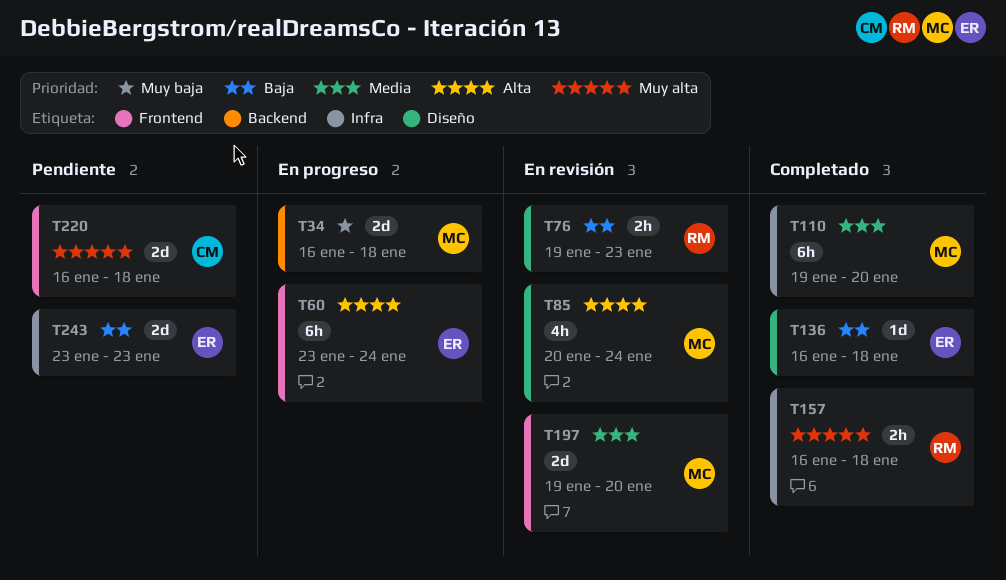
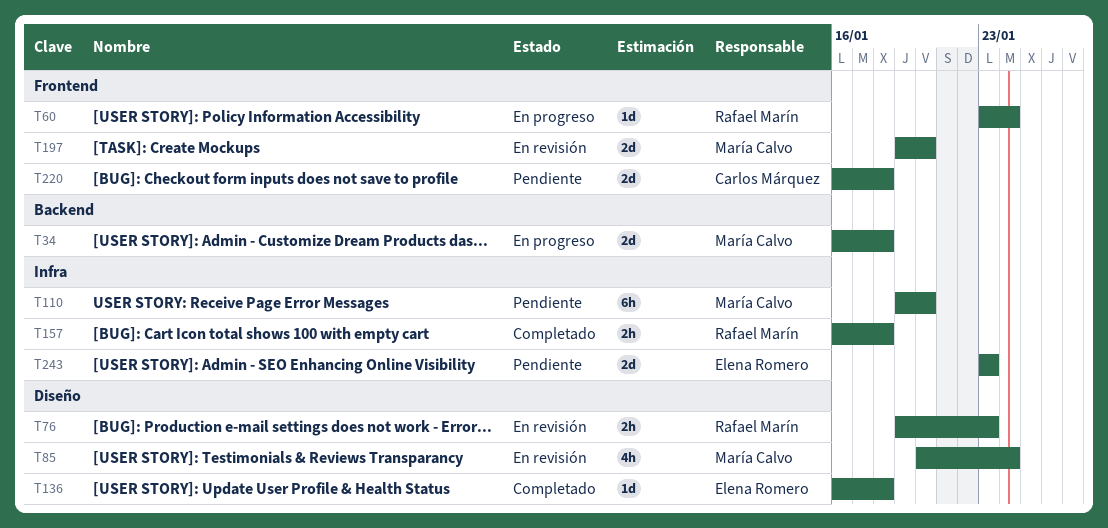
T60, owner: Elena Romero -> Rafael Marín
T60, estimate: 6h -> 1d
T110, status: Completado -> Pendiente

